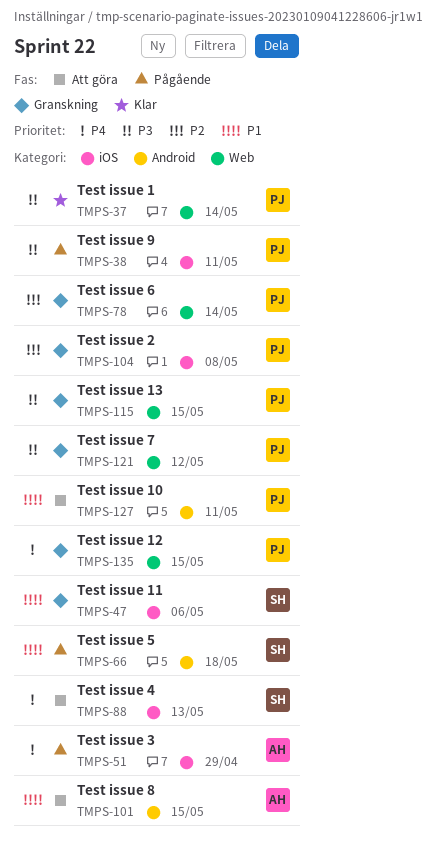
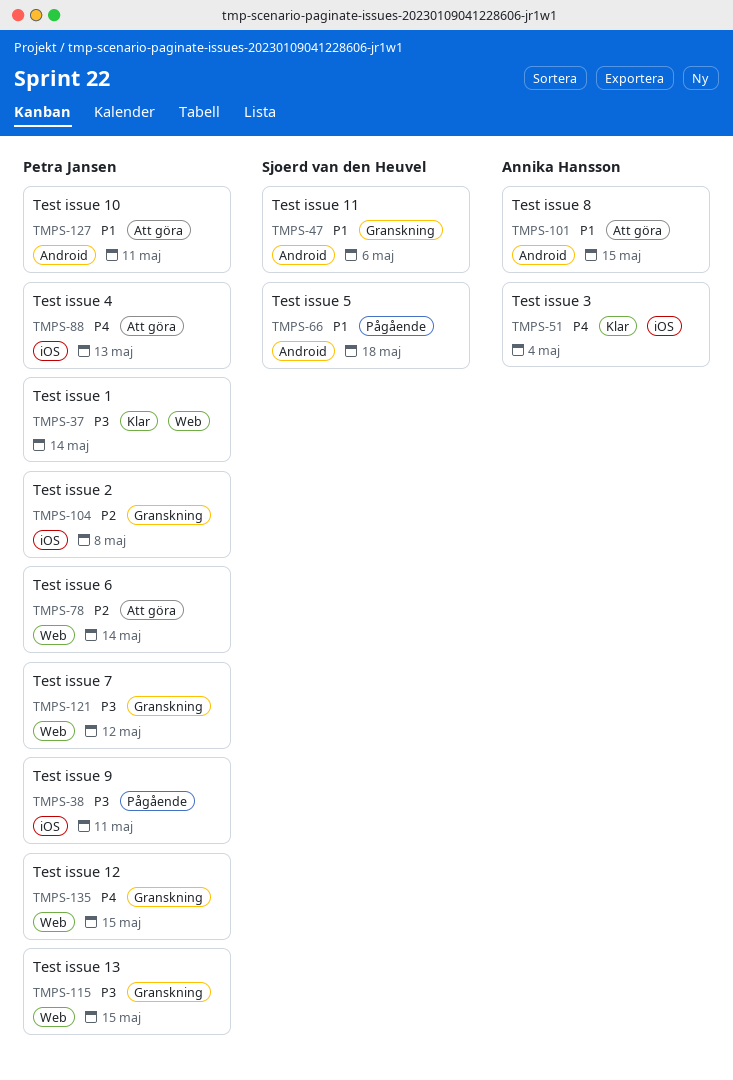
TMPS-47, label: iOS -> Android
TMPS-51, status: Pågående -> Klar
TMPS-51, due: Apr 29 -> May 4
TMPS-78, status: Granskning -> Att göra
TMPS-88, owner: Sjoerd van den Heuvel -> Petra Jansen

